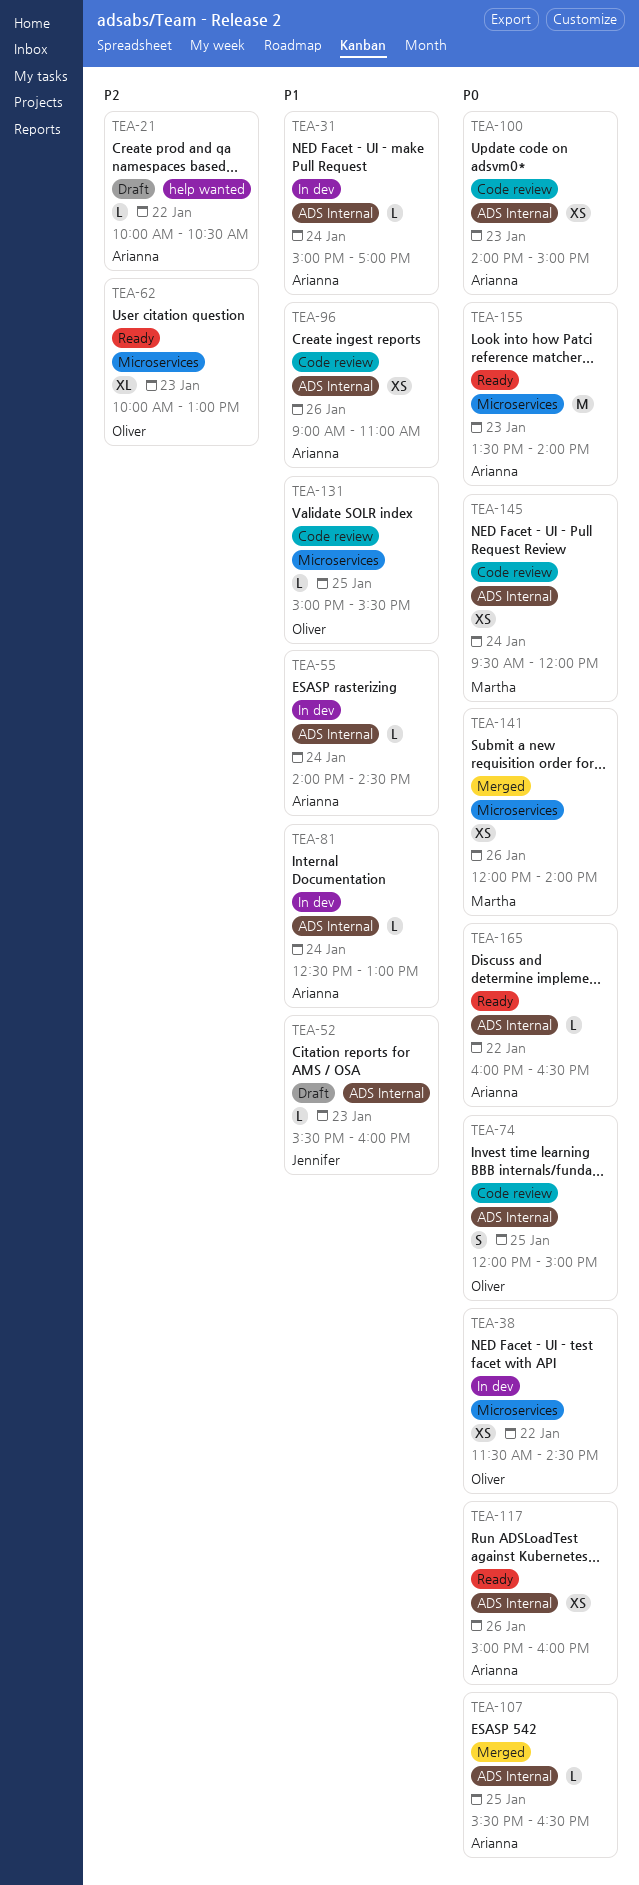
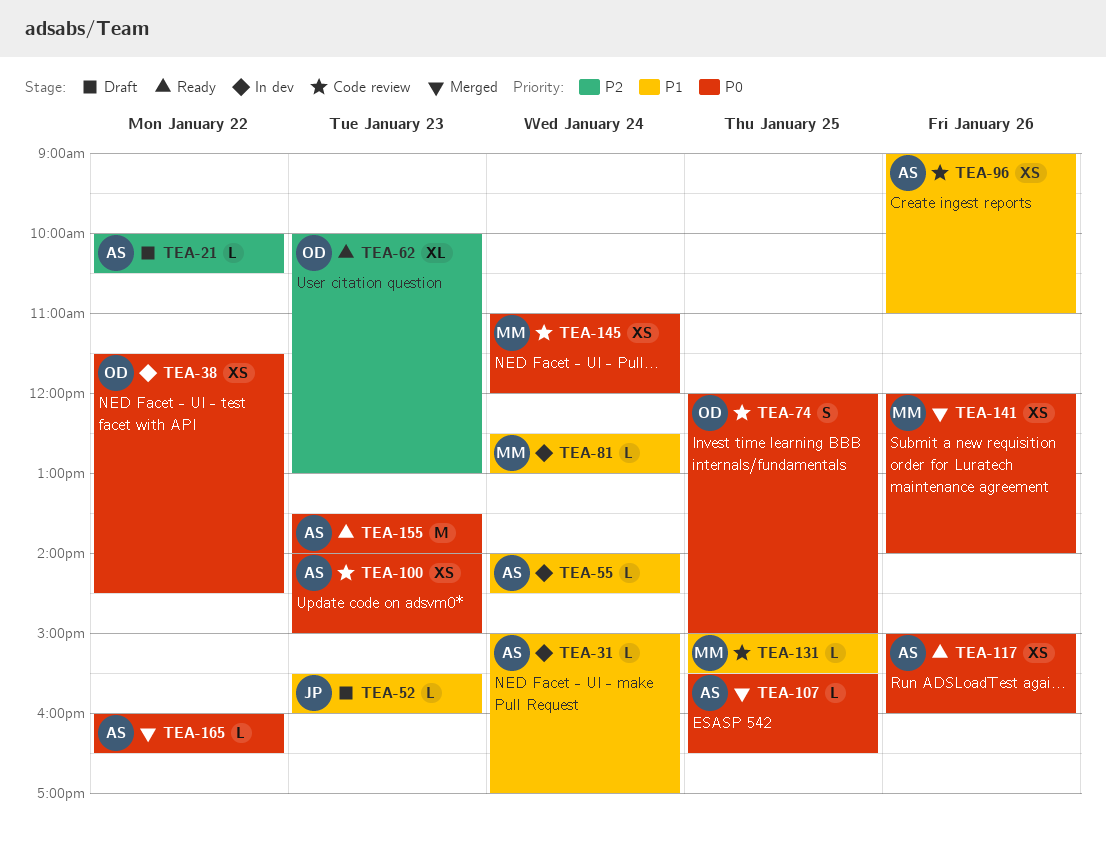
TEA-81, owner: Arianna -> Martha
TEA-131, owner: Oliver -> Martha
TEA-145, begins: 09:30 -> 11:00
TEA-165, status: Ready -> Merged

